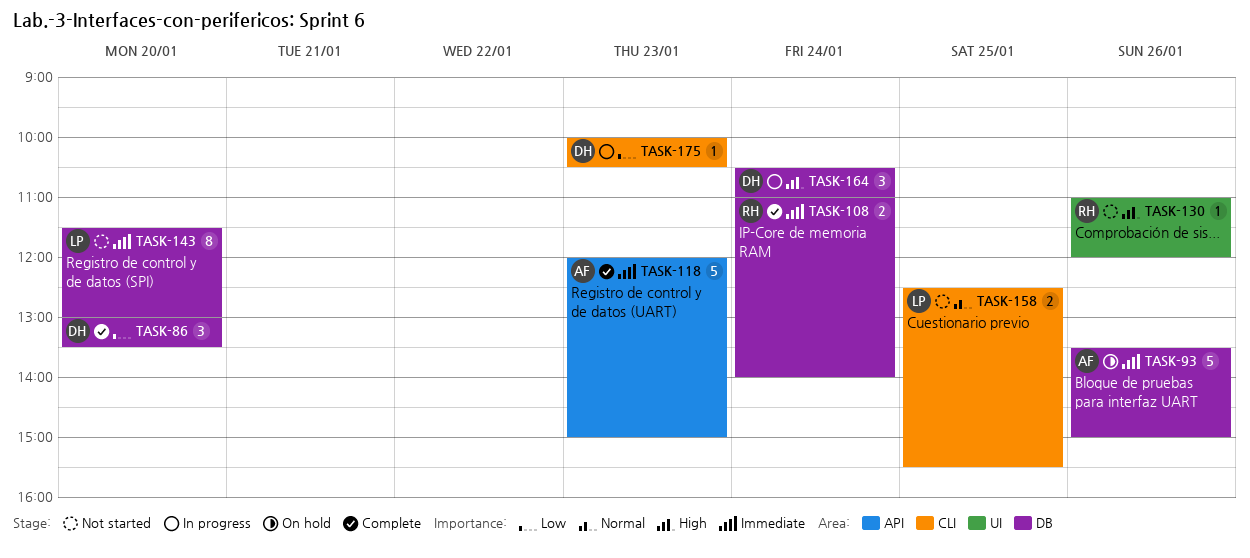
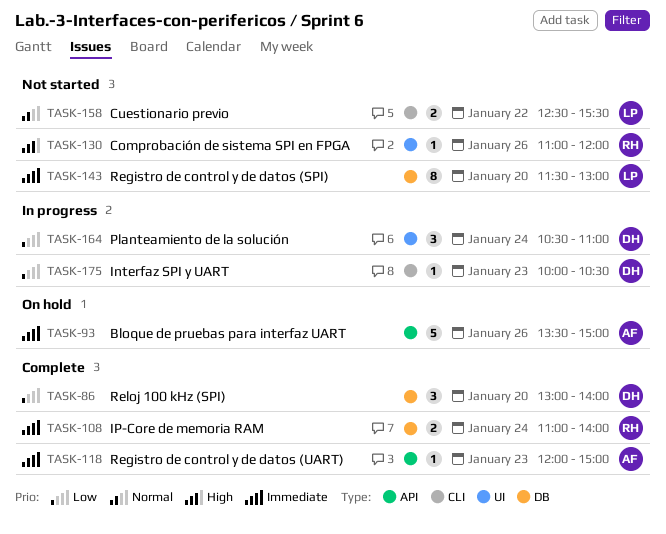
TASK-86, ends: 13:30 -> 14:00
TASK-93, label: DB -> API
TASK-118, estimate: 5 -> 1
TASK-158, day: Jan 25 -> Jan 22
TASK-164, priority: High -> Low
TASK-164, label: DB -> UI

